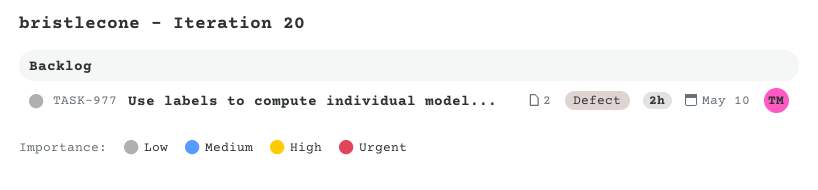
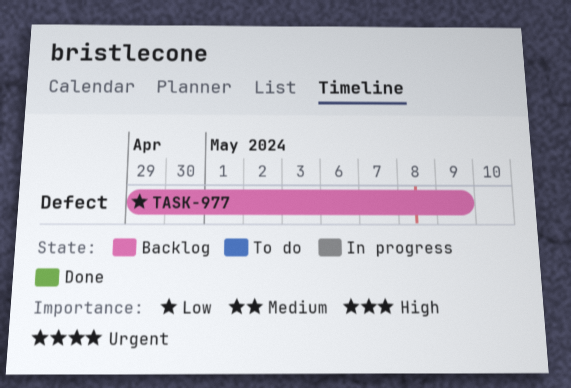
TASK-977, due: May 10 -> May 9

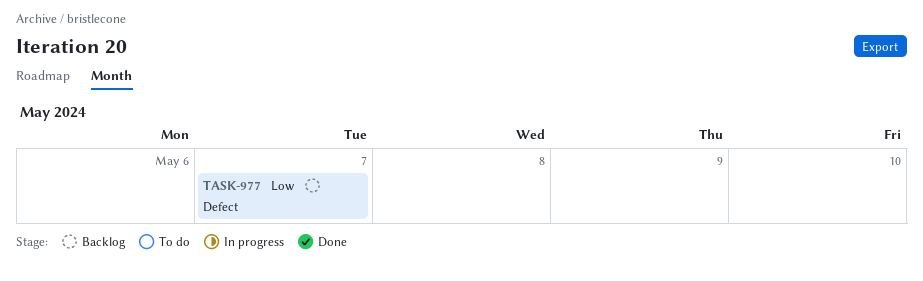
TASK-977, due: May 9 -> May 7

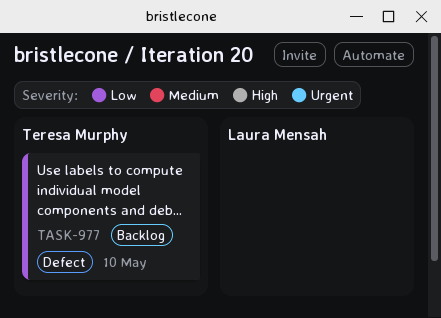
TASK-977, due: May 7 -> May 10

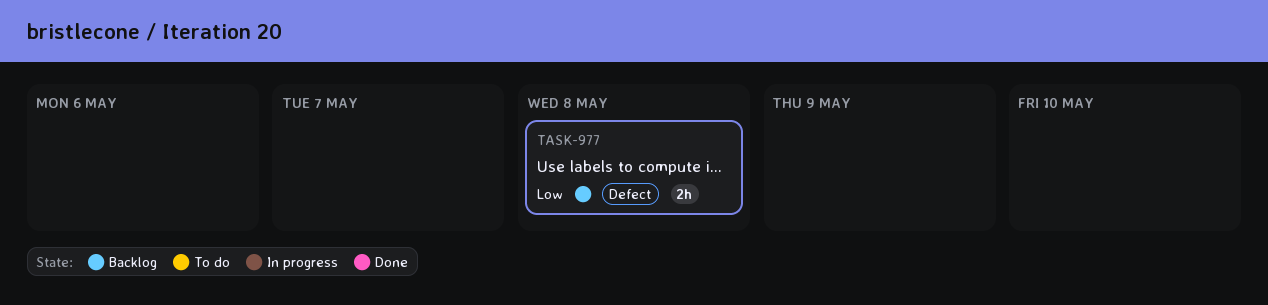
TASK-977, due: May 10 -> May 8

